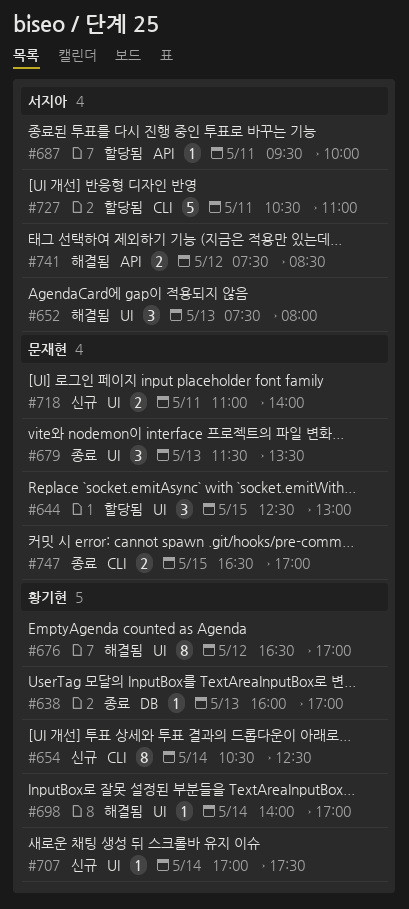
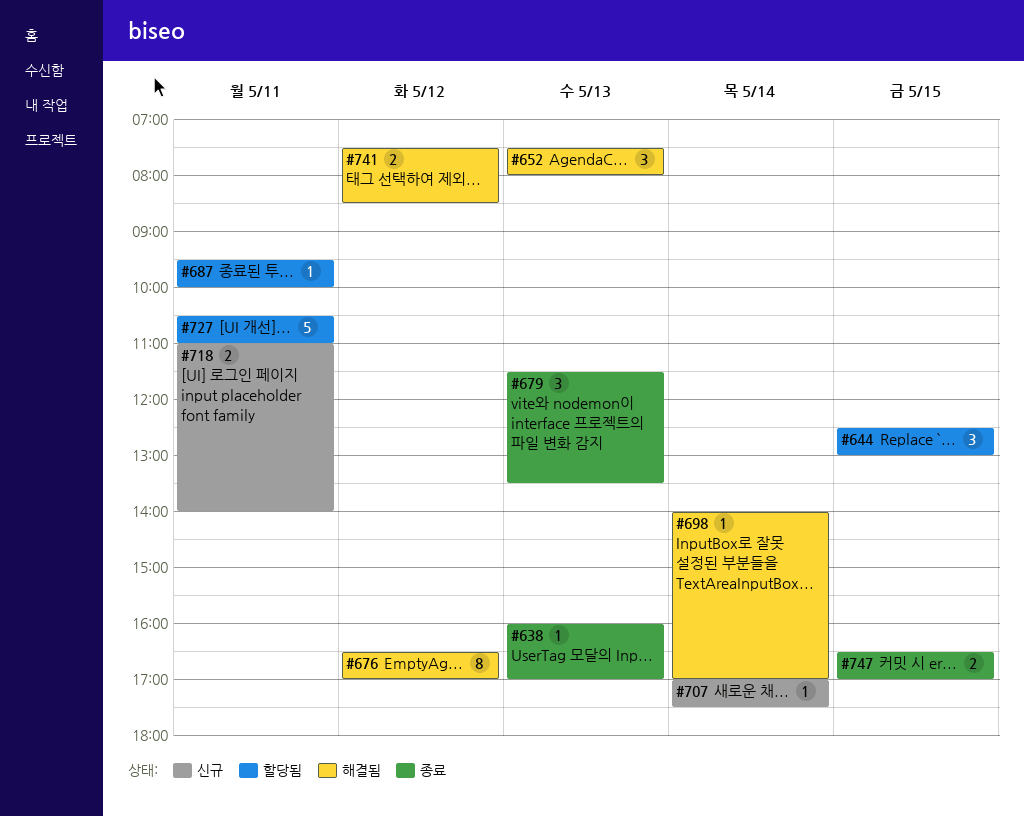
#654: present -> none

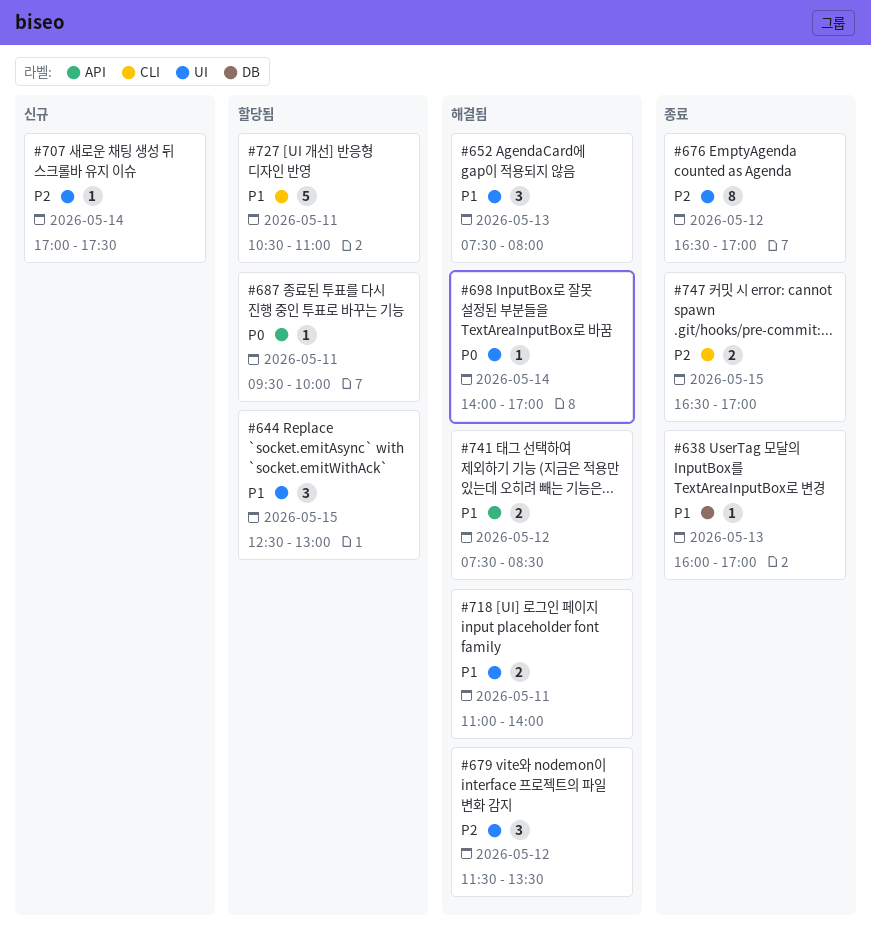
#676, status: 해결됨 -> 종료
#679, status: 종료 -> 해결됨
#679, day: May 13 -> May 12
#718, status: 신규 -> 해결됨

